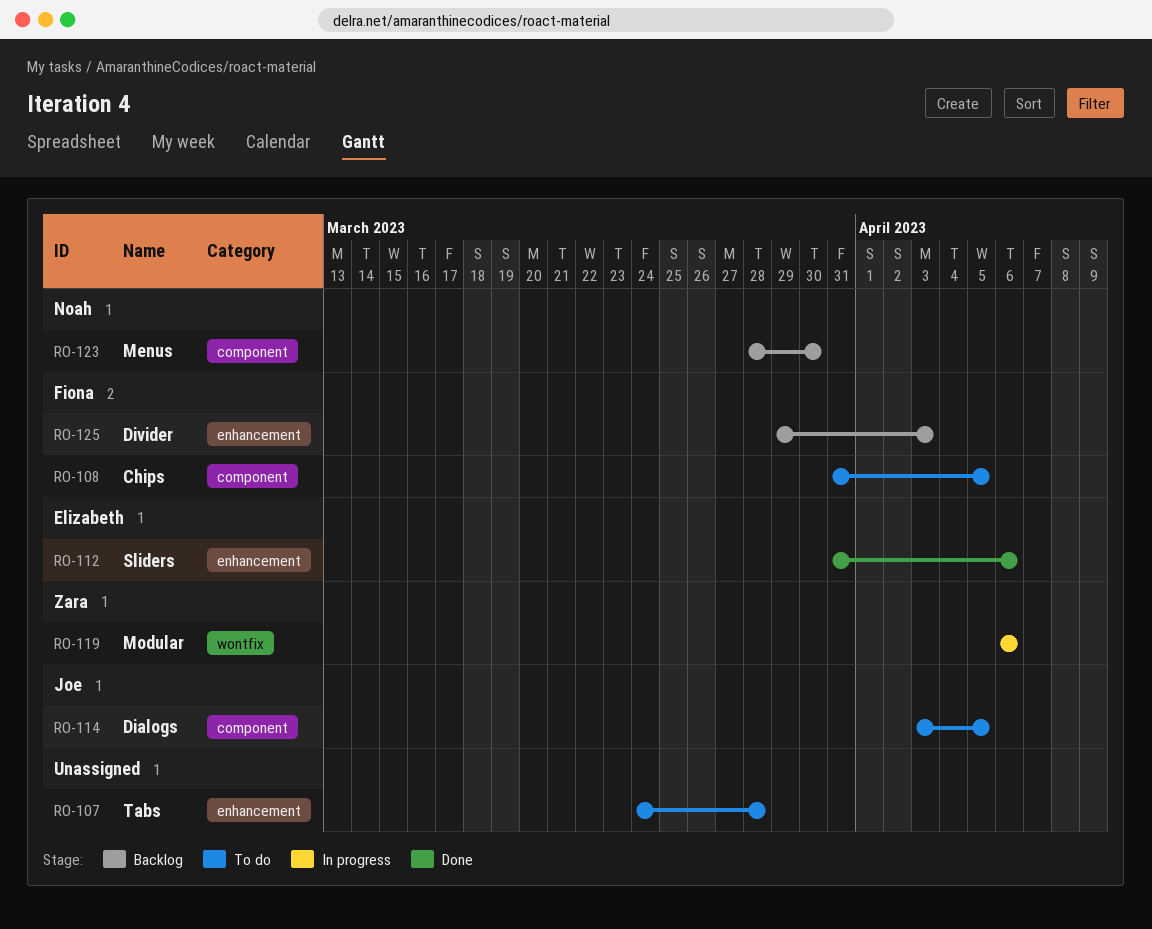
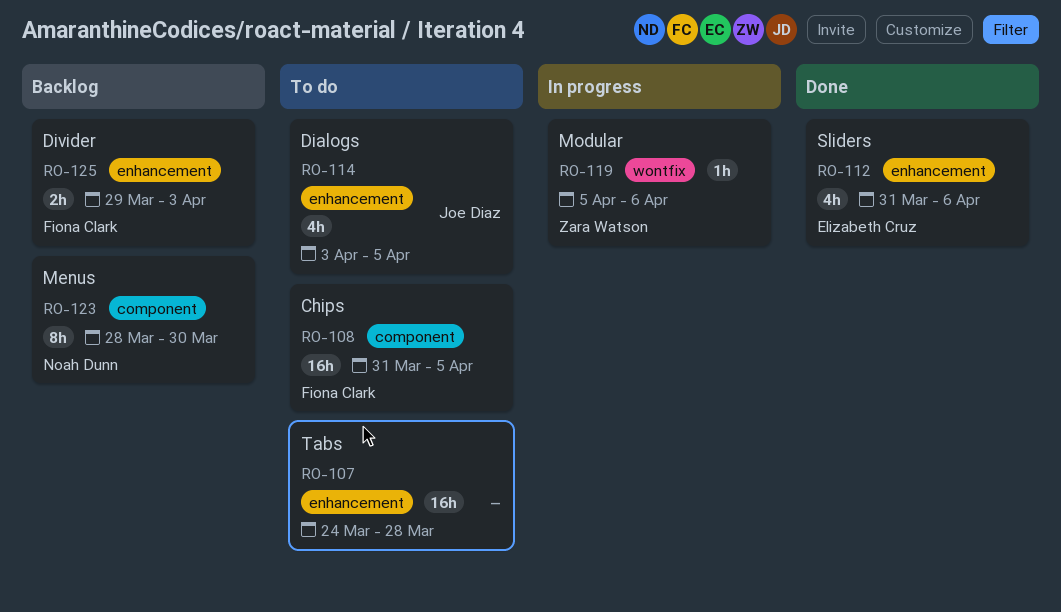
RO-114, label: component -> enhancement
RO-119, start: Apr 6 -> Apr 5

